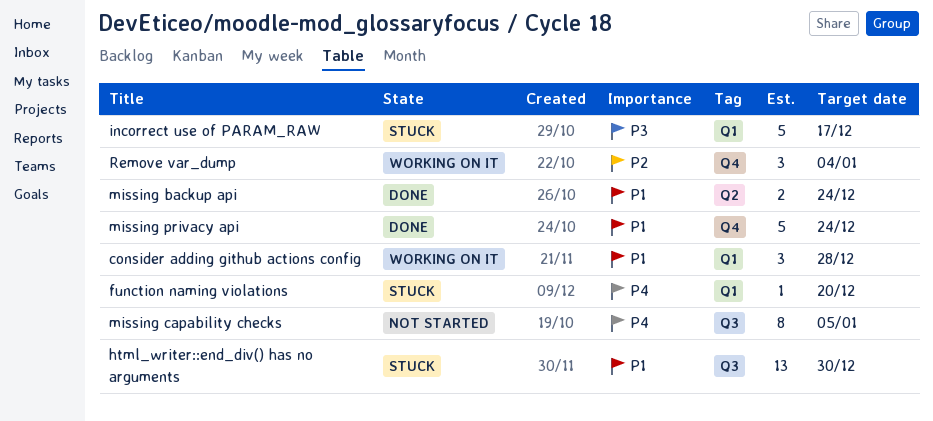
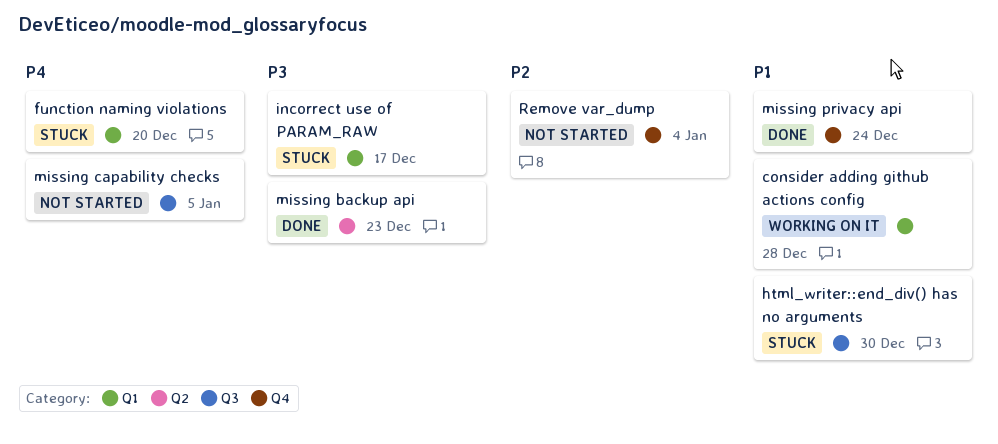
missing backup api, priority: P1 -> P3
missing backup api, due: Dec 24 -> Dec 23
Remove var_dump, status: Working on it -> Not started

